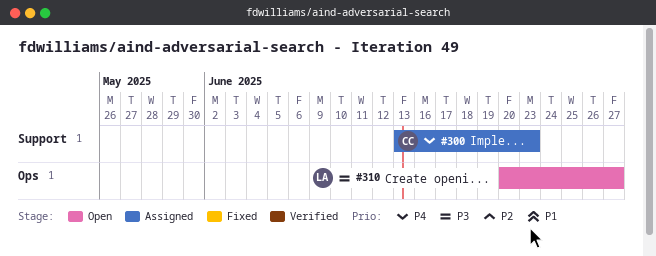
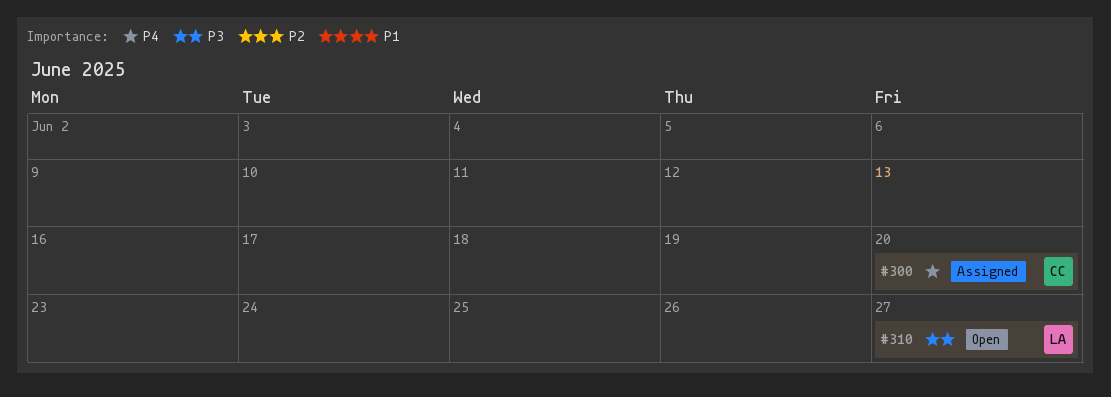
#300, due: Jun 23 -> Jun 20

